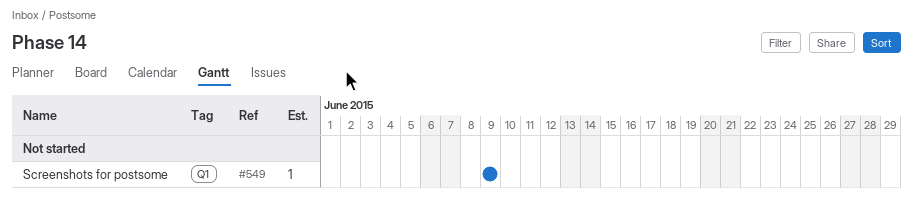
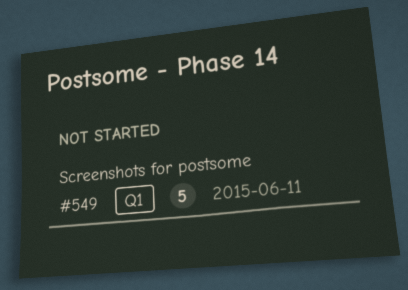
#549, estimate: 1 -> 5
#549, due: Jun 9 -> Jun 11

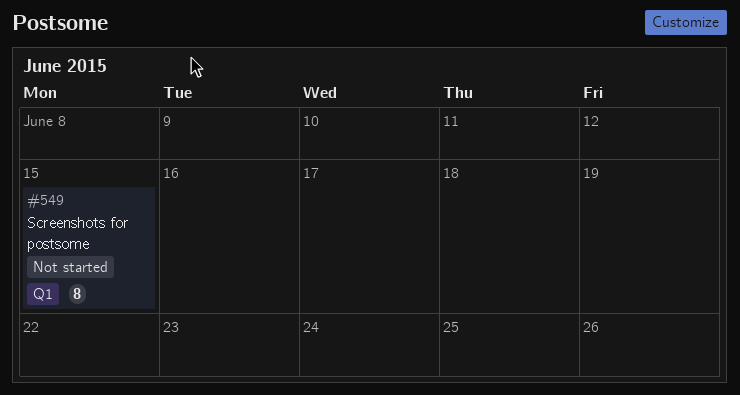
#549, estimate: 5 -> 8
#549, due: Jun 11 -> Jun 15

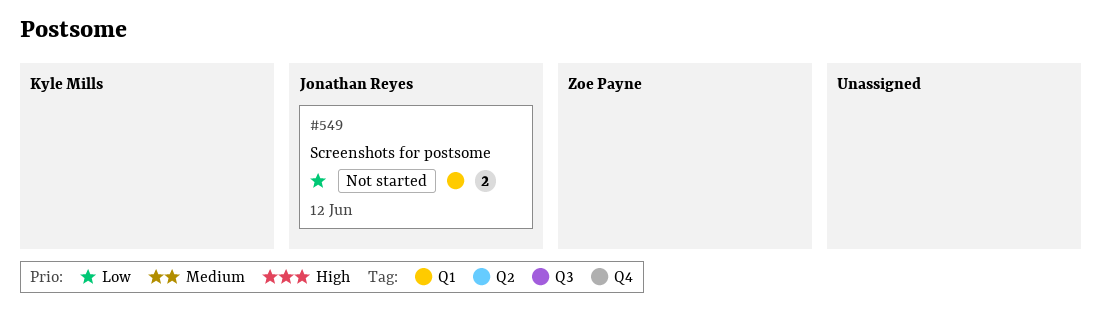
#549, estimate: 8 -> 2
#549, due: Jun 15 -> Jun 12

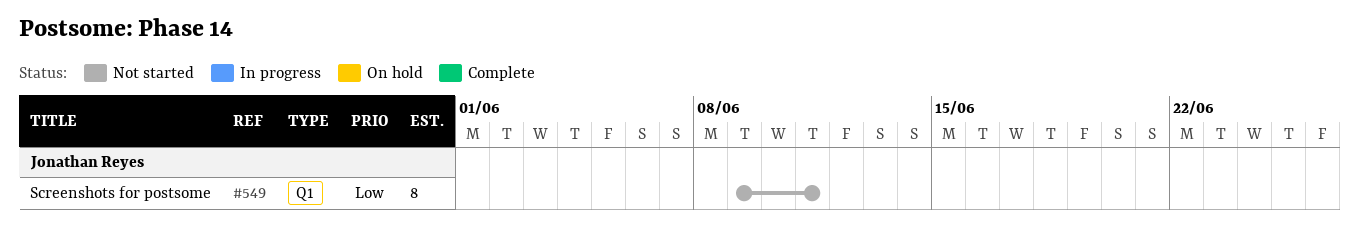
#549, estimate: 2 -> 8
#549, due: Jun 12 -> Jun 11

